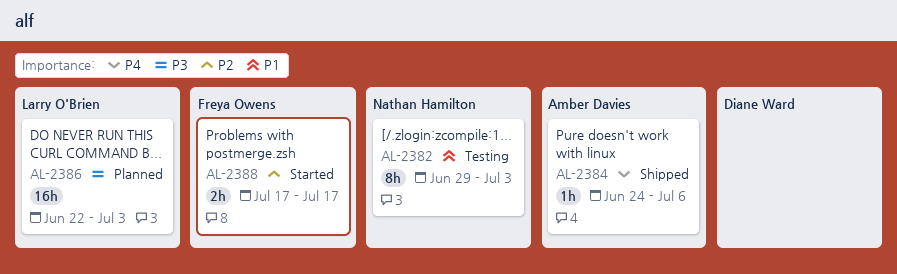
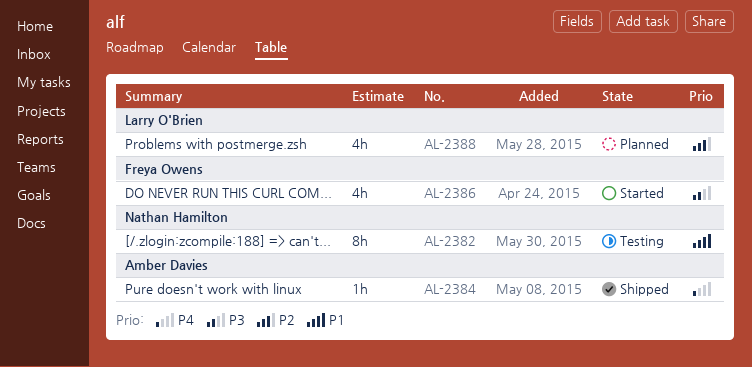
AL-2386, status: Planned -> Started
AL-2386, owner: Larry O'Brien -> Freya Owens
AL-2386, estimate: 16h -> 4h
AL-2388, status: Started -> Planned
AL-2388, owner: Freya Owens -> Larry O'Brien
AL-2388, estimate: 2h -> 4h

